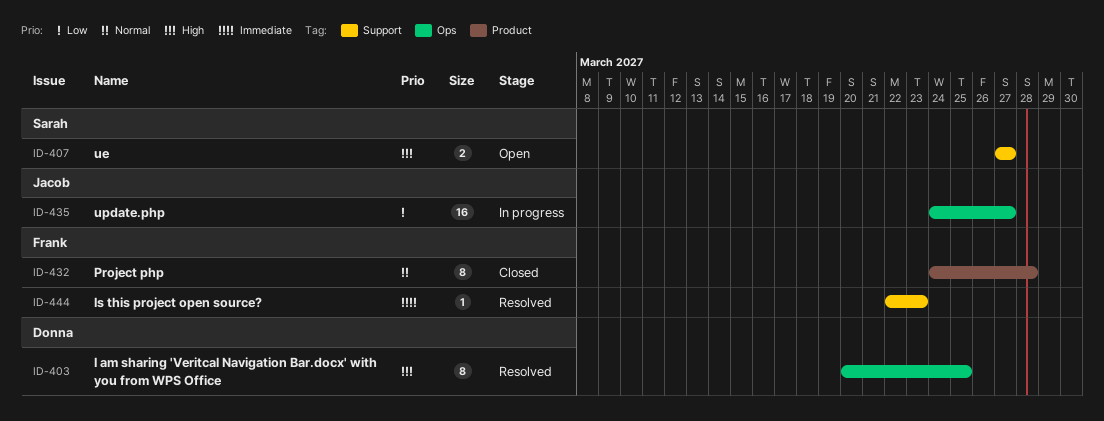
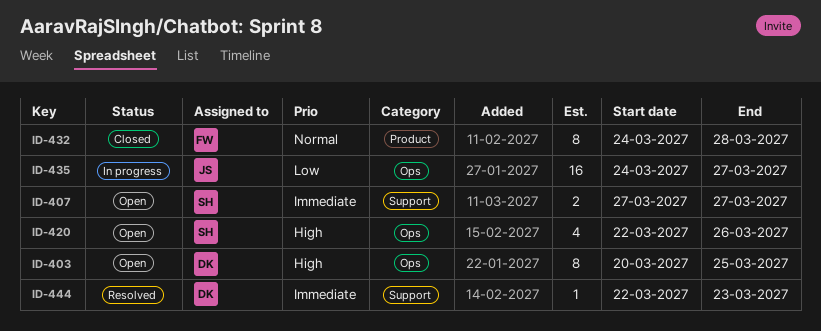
ID-403, status: Resolved -> Open
ID-407, priority: High -> Immediate
ID-420: none -> present
ID-444, owner: Frank -> Donna

